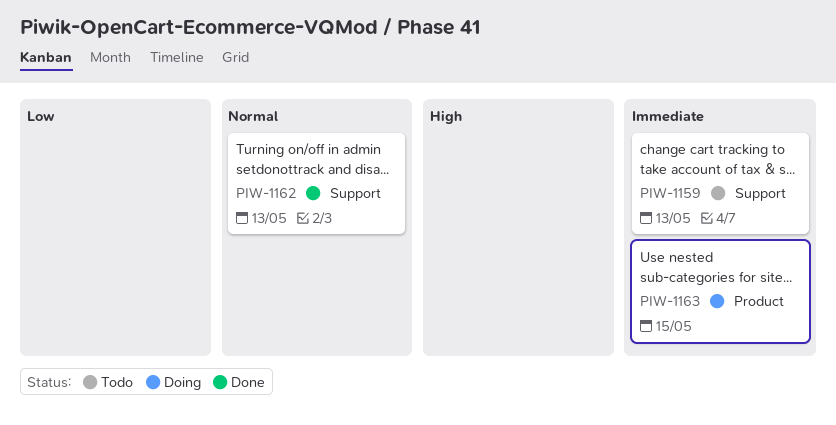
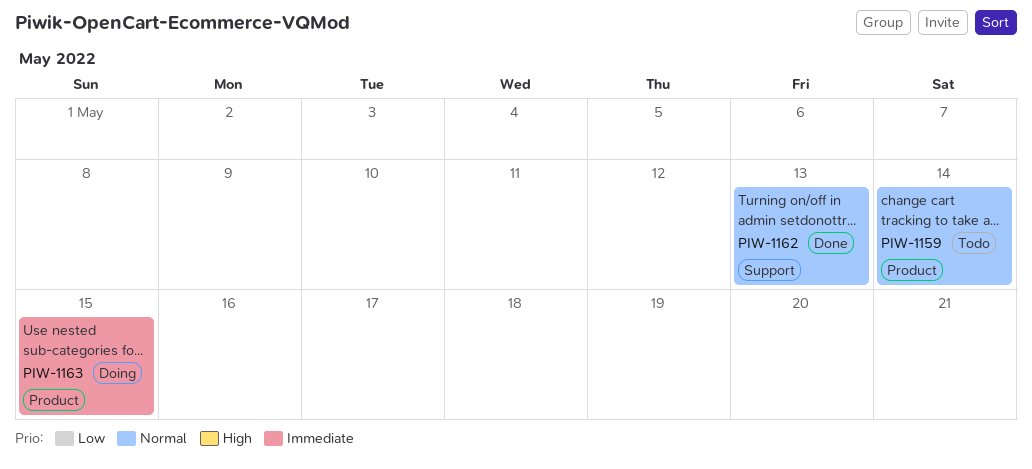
PIW-1159, priority: Immediate -> Normal
PIW-1159, label: Support -> Product
PIW-1159, due: May 13 -> May 14

